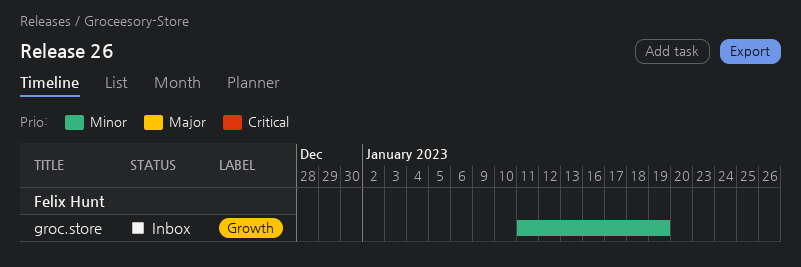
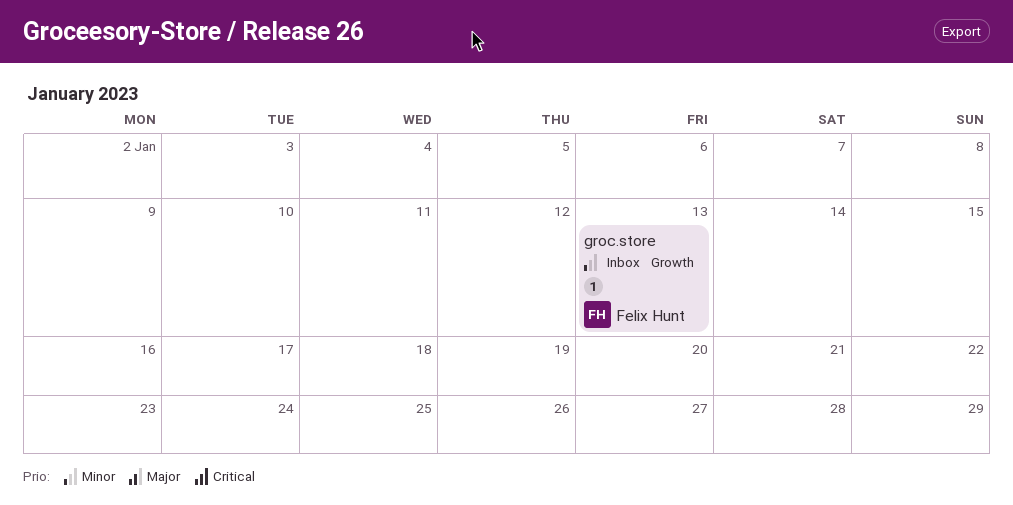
groc.store, due: Jan 19 -> Jan 13

